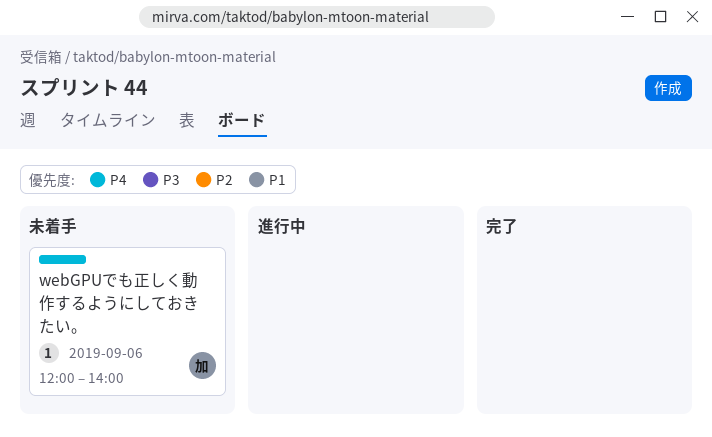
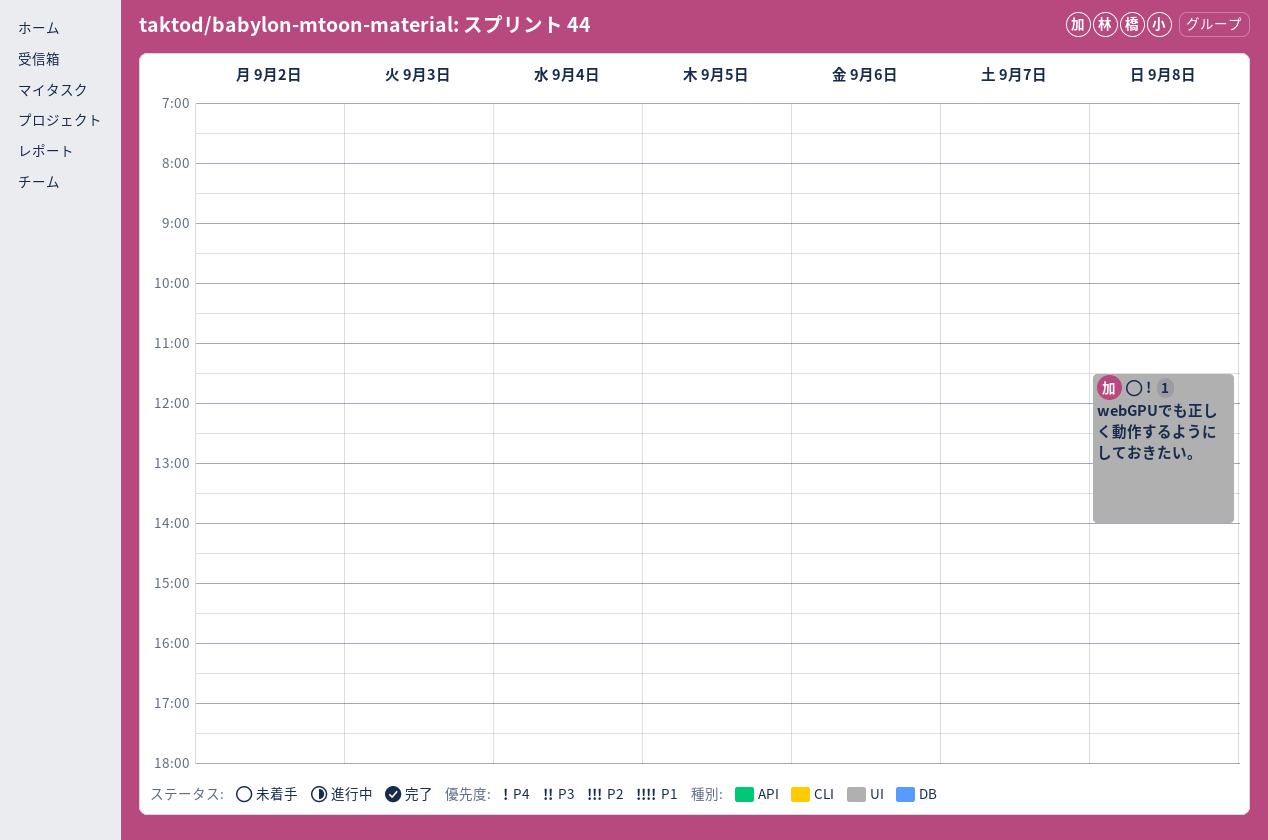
webGPUでも正しく動作するようにしておきたい。, day: Sep 6 -> Sep 8
webGPUでも正しく動作するようにしておきたい。, begins: 12:00 -> 11:30

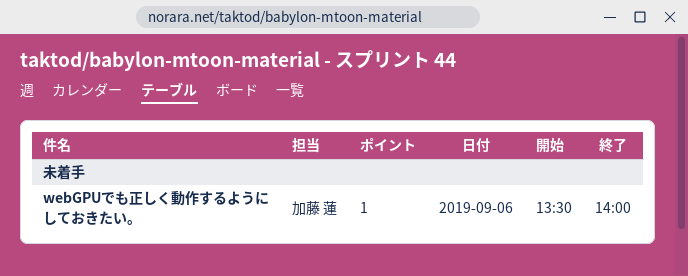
webGPUでも正しく動作するようにしておきたい。, day: Sep 8 -> Sep 6
webGPUでも正しく動作するようにしておきたい。, begins: 11:30 -> 13:30

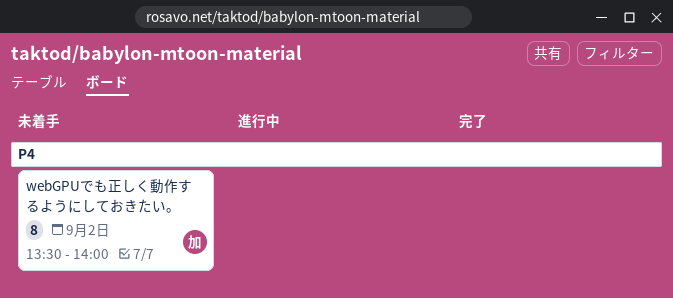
webGPUでも正しく動作するようにしておきたい。, estimate: 1 -> 8
webGPUでも正しく動作するようにしておきたい。, day: Sep 6 -> Sep 2

